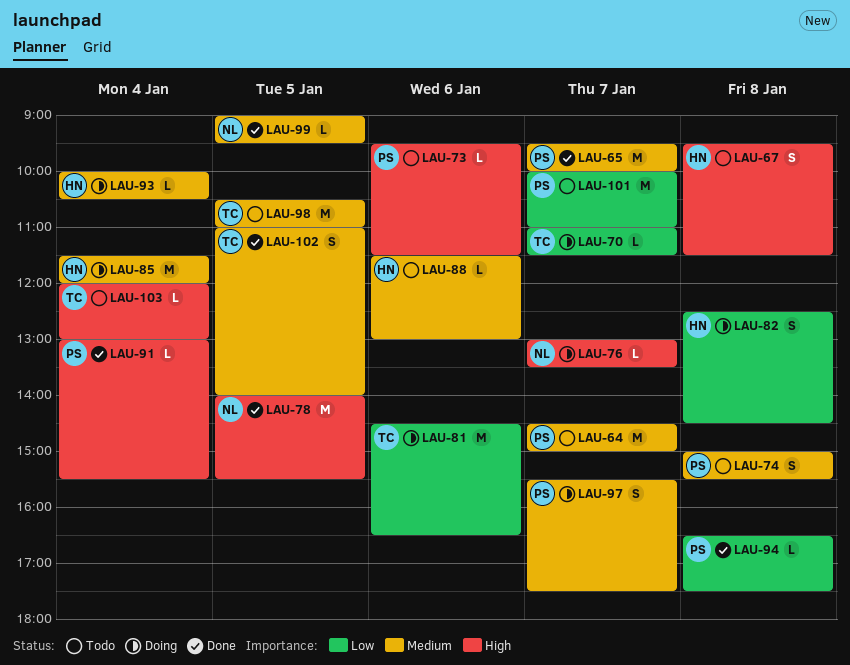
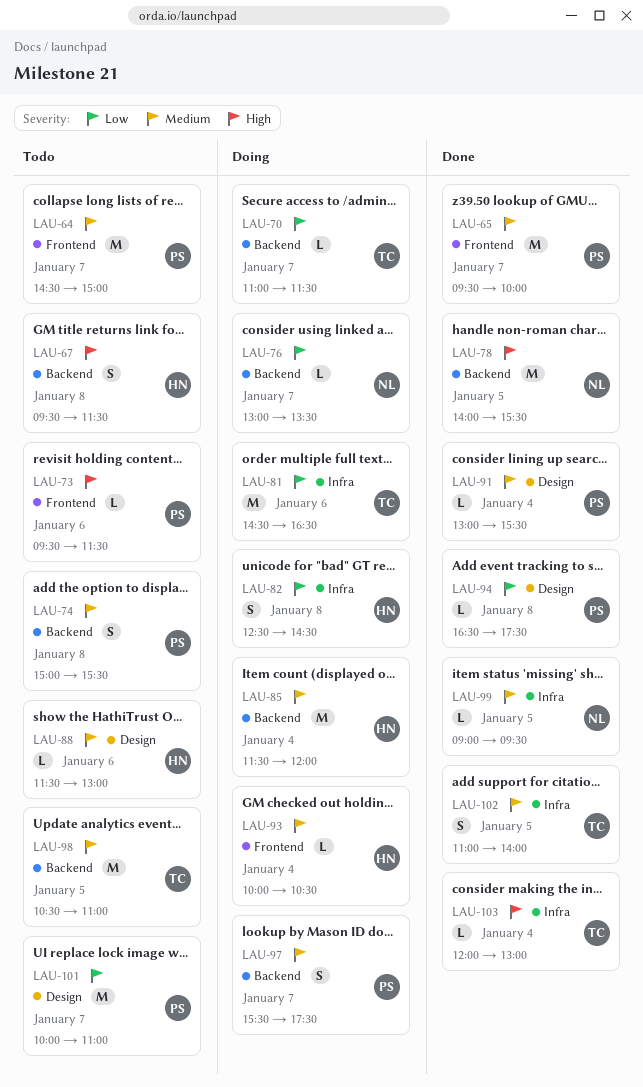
LAU-76, priority: High -> Low
LAU-91, priority: High -> Medium
LAU-103, status: Todo -> Done

